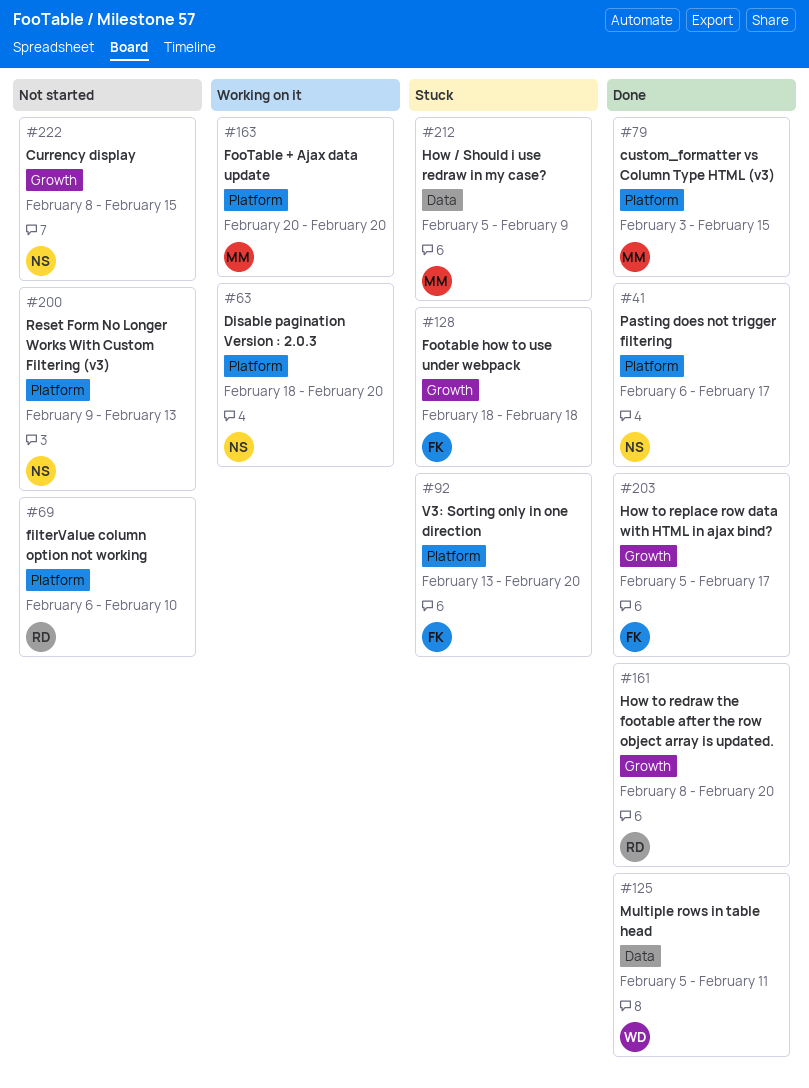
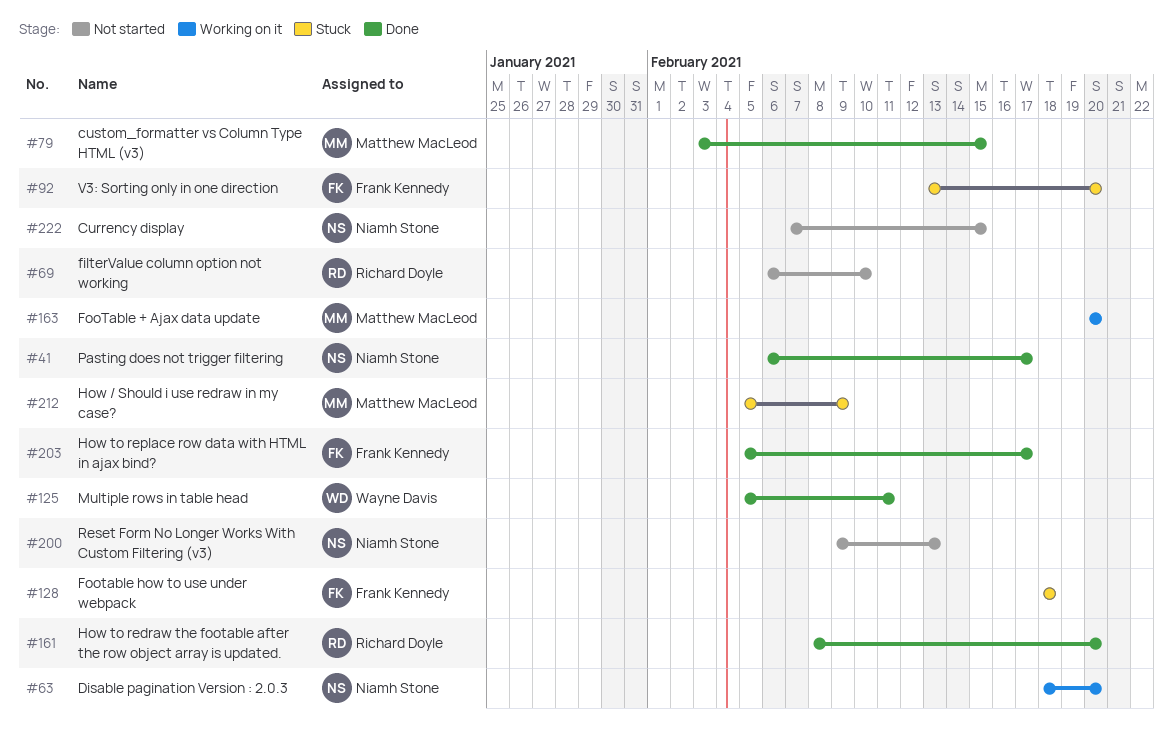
#222, start: Feb 8 -> Feb 7

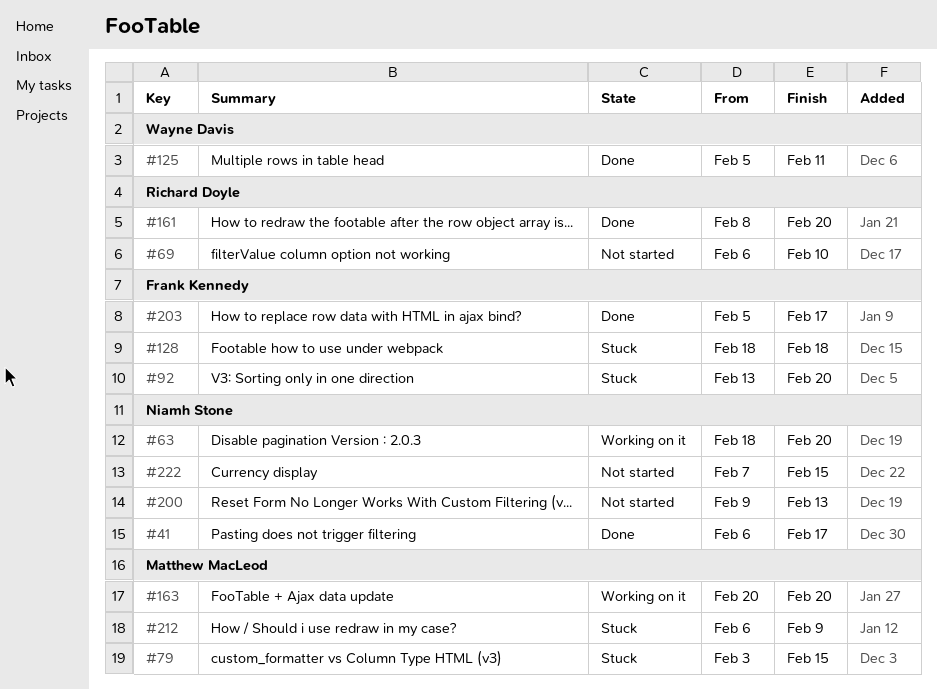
#79, status: Done -> Stuck
#212, start: Feb 5 -> Feb 6

